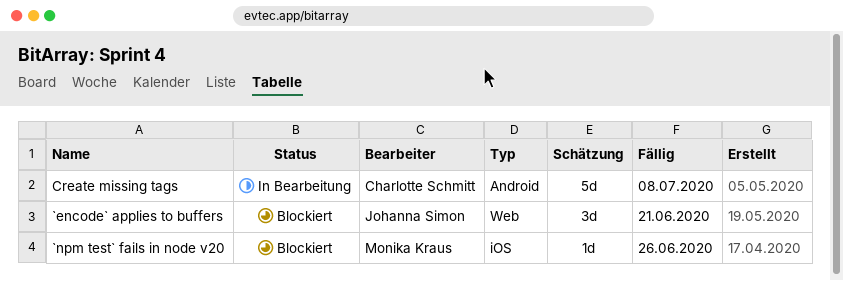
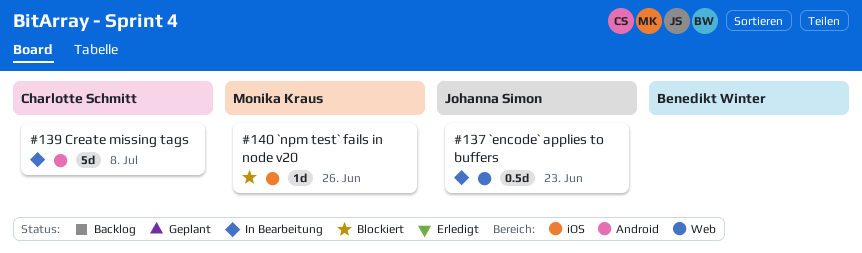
`encode` applies to buffers, status: Blockiert -> In Bearbeitung
`encode` applies to buffers, estimate: 3d -> 0.5d
`encode` applies to buffers, due: Jun 21 -> Jun 23

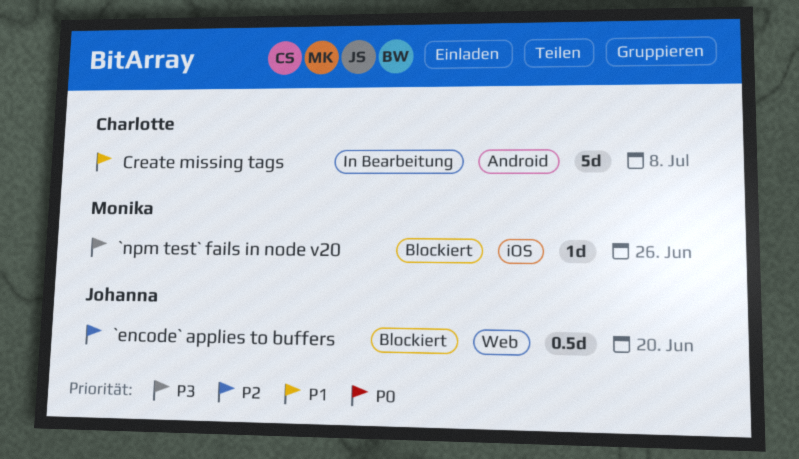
`encode` applies to buffers, status: In Bearbeitung -> Blockiert
`encode` applies to buffers, due: Jun 23 -> Jun 20

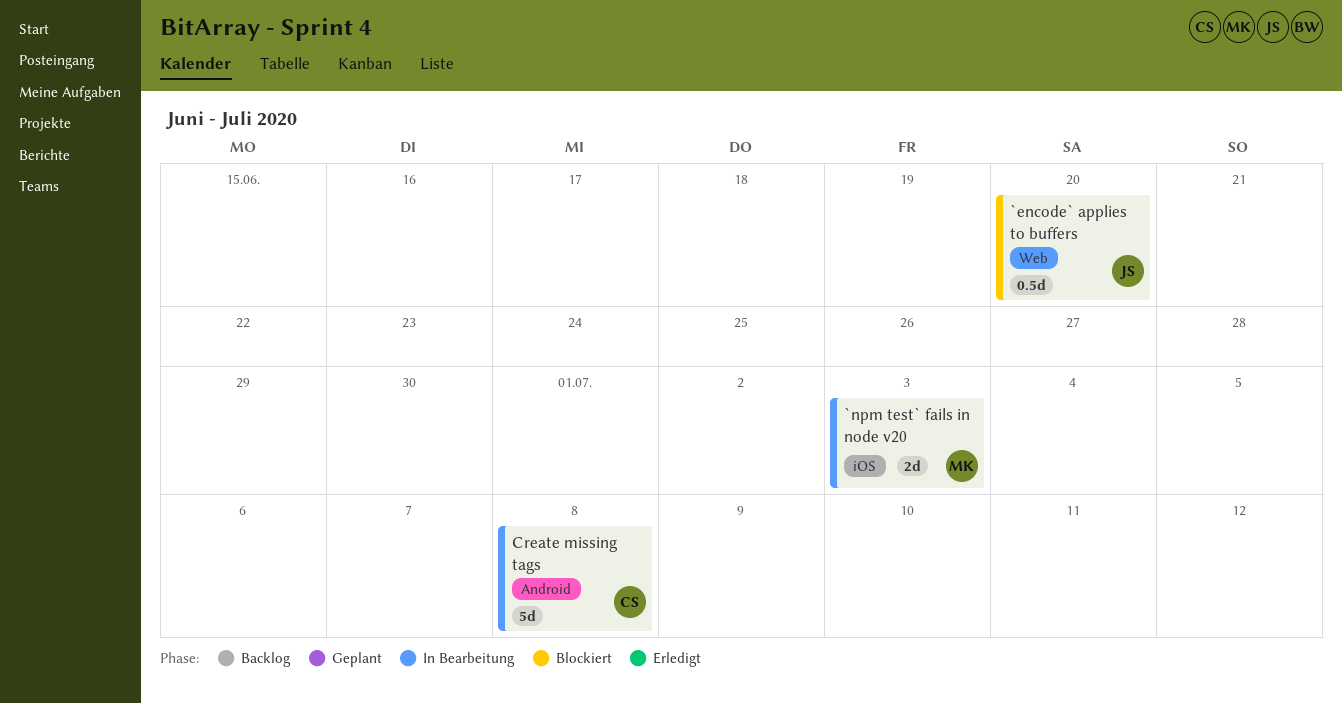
`npm test` fails in node v20, status: Blockiert -> In Bearbeitung
`npm test` fails in node v20, estimate: 1d -> 2d
`npm test` fails in node v20, due: Jun 26 -> Jul 3

